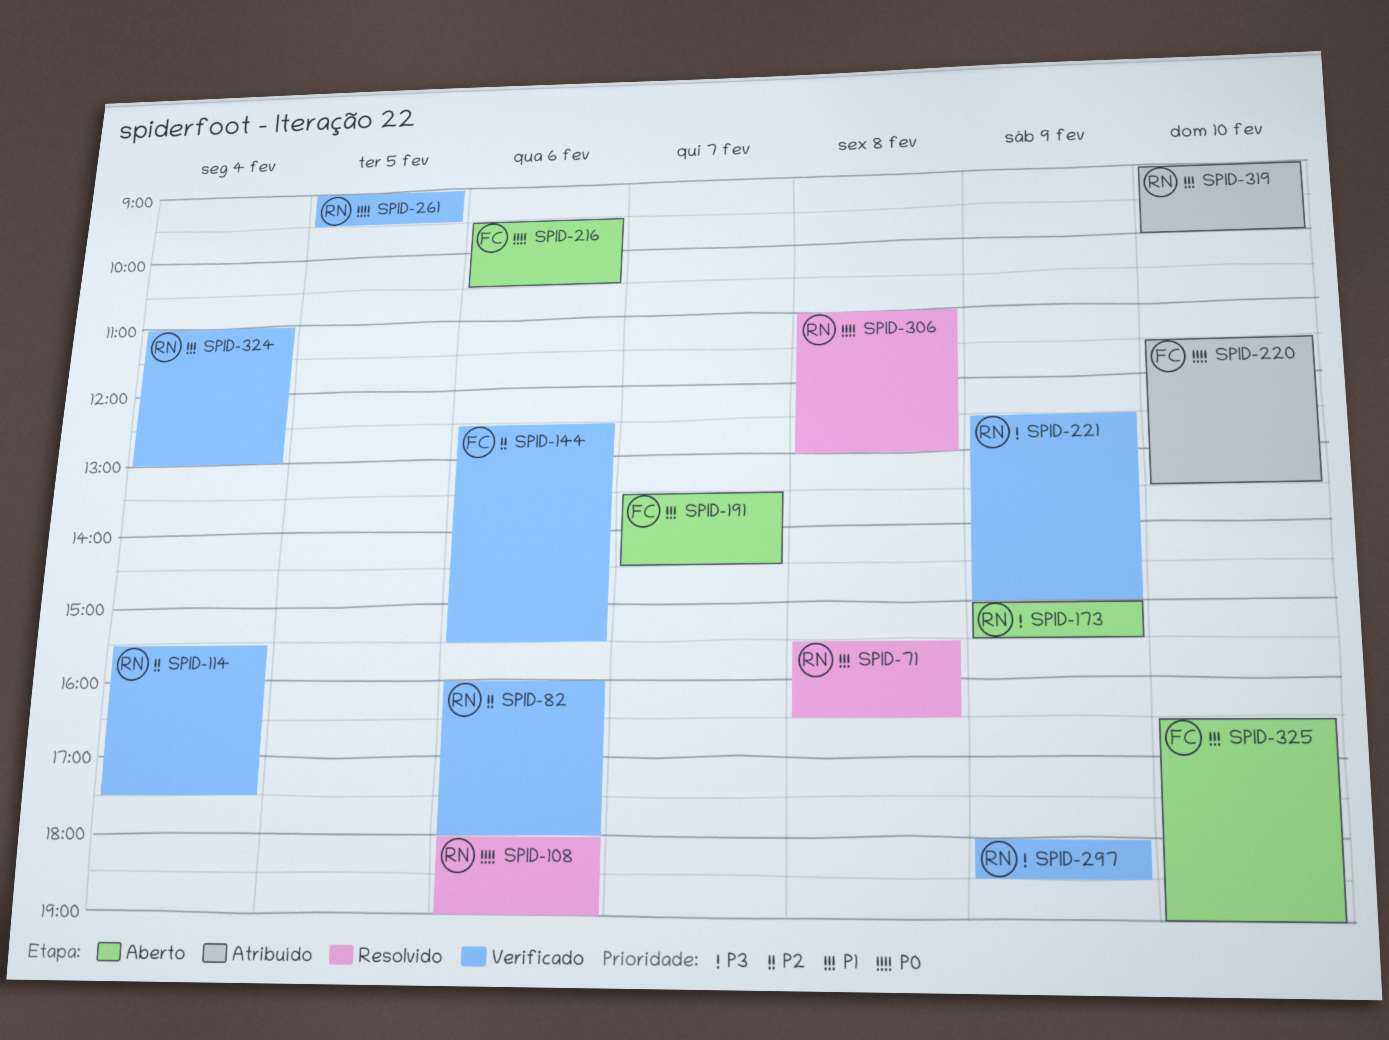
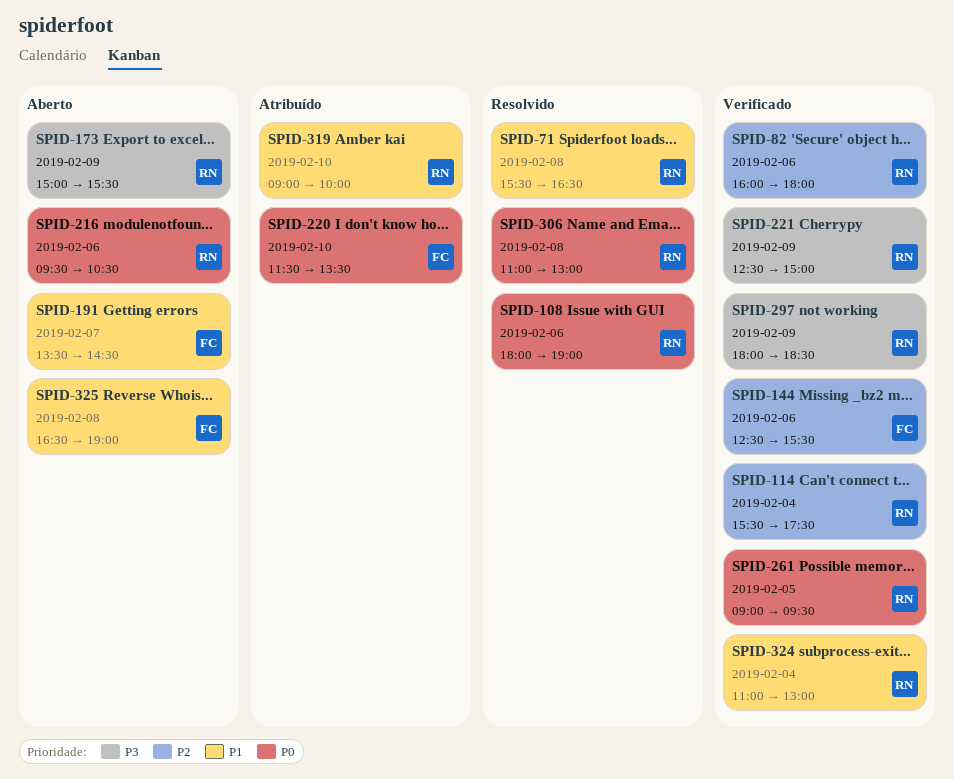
SPID-216, owner: FC -> RN
SPID-325, day: Feb 10 -> Feb 8

